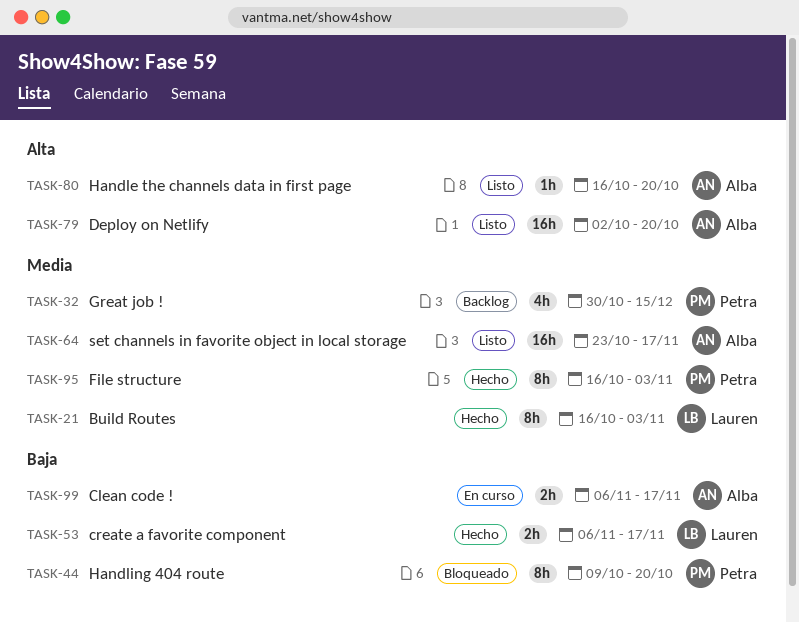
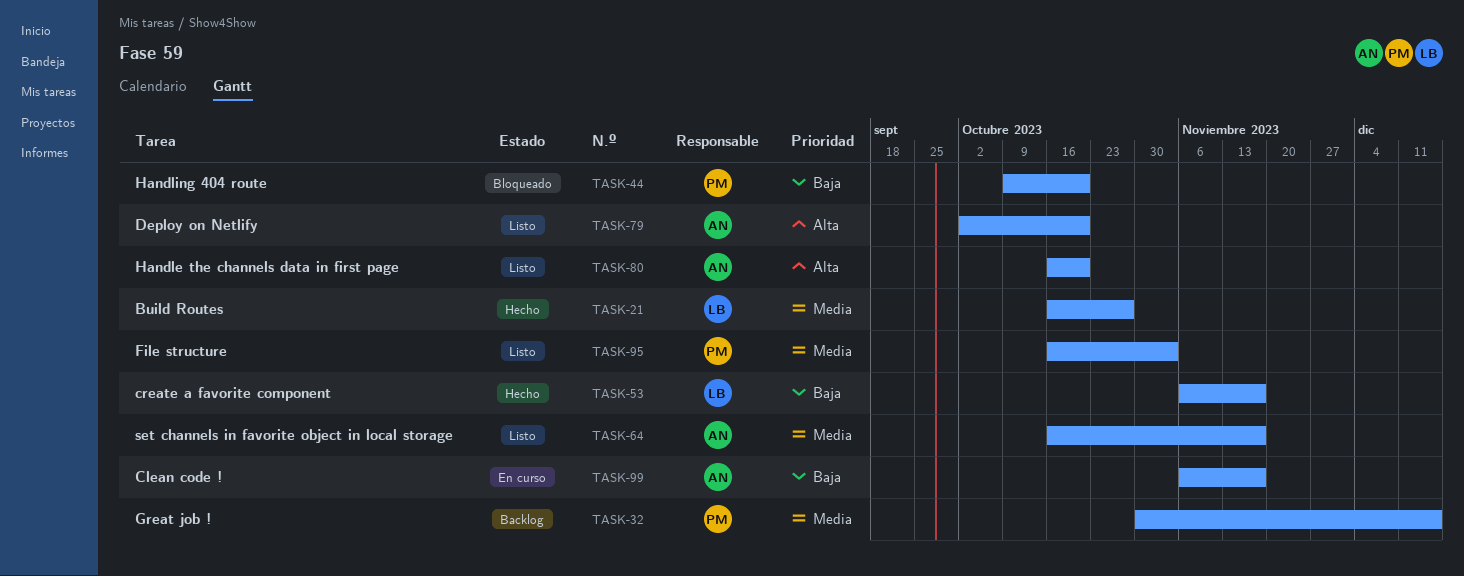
TASK-21, due: Nov 3 -> Oct 27
TASK-64, start: Oct 23 -> Oct 16
TASK-95, status: Hecho -> Listo

